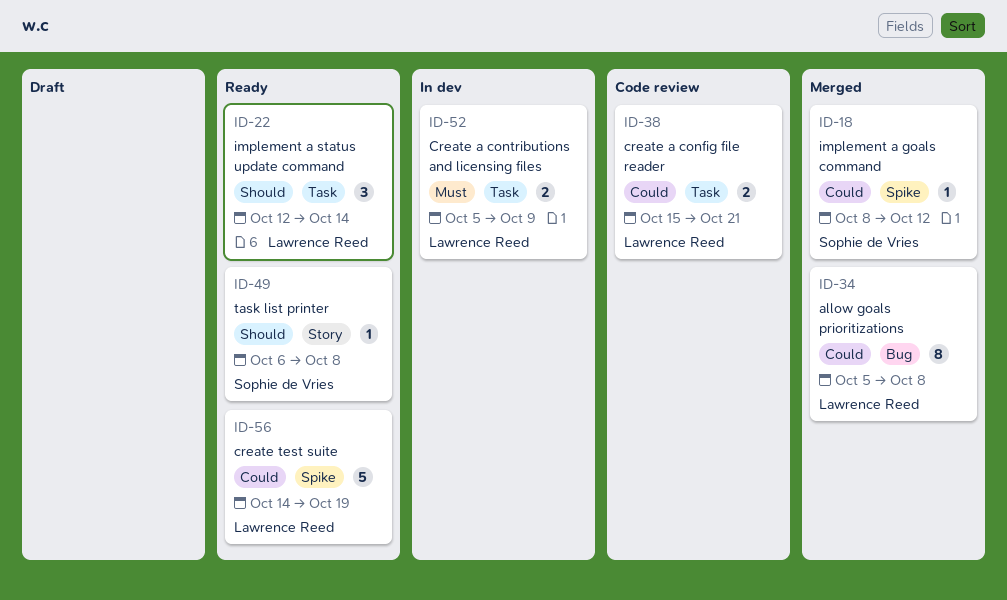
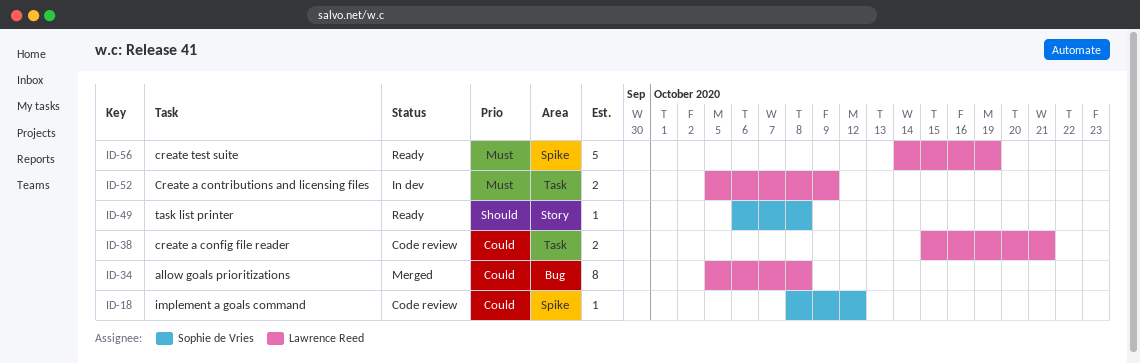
ID-18, status: Merged -> Code review
ID-22: present -> none
ID-56, priority: Could -> Must

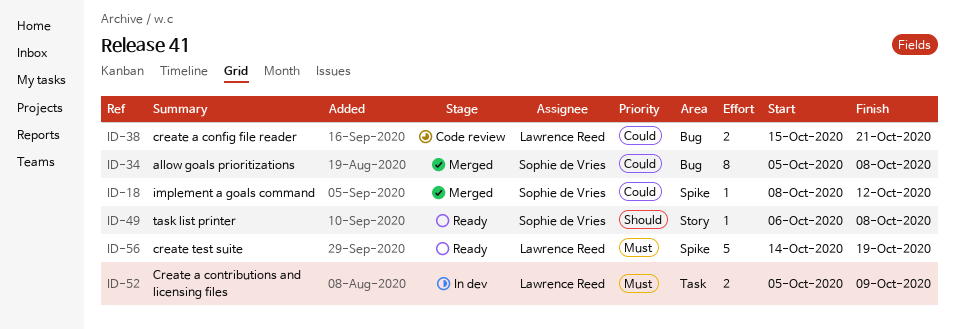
ID-18, status: Code review -> Merged
ID-34, owner: Lawrence Reed -> Sophie de Vries
ID-38, label: Task -> Bug

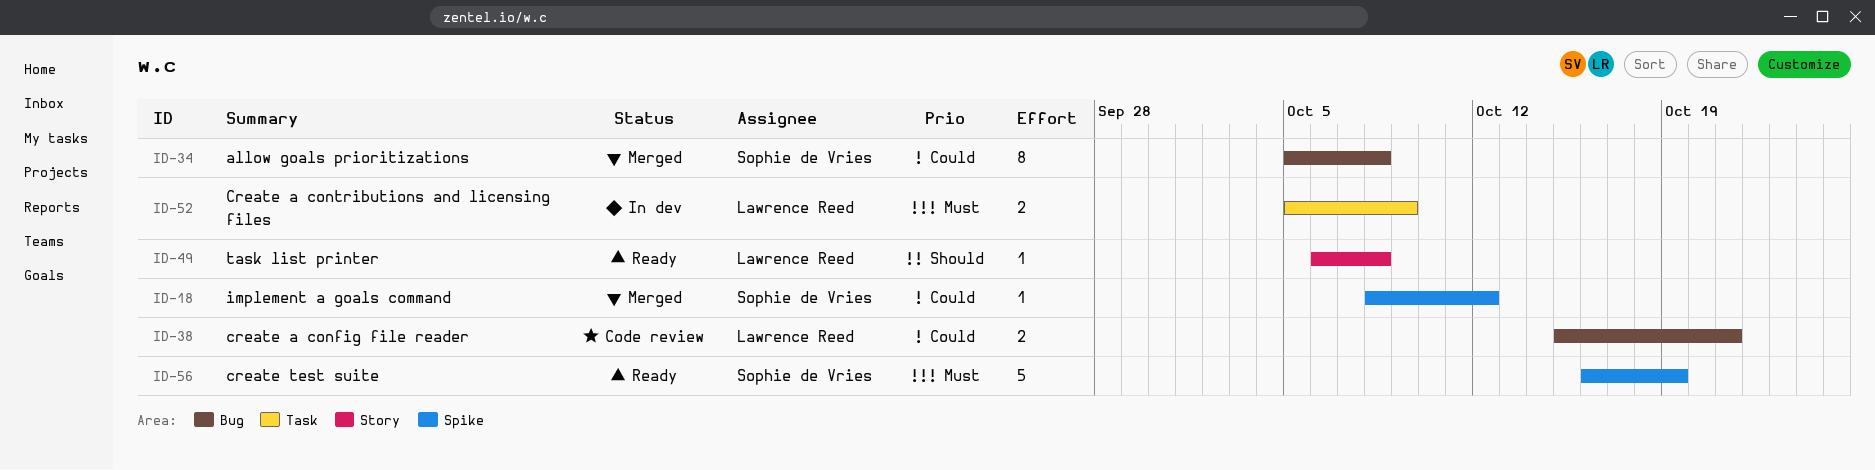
ID-49, owner: Sophie de Vries -> Lawrence Reed
ID-56, owner: Lawrence Reed -> Sophie de Vries
ID-56, start: Oct 14 -> Oct 16

